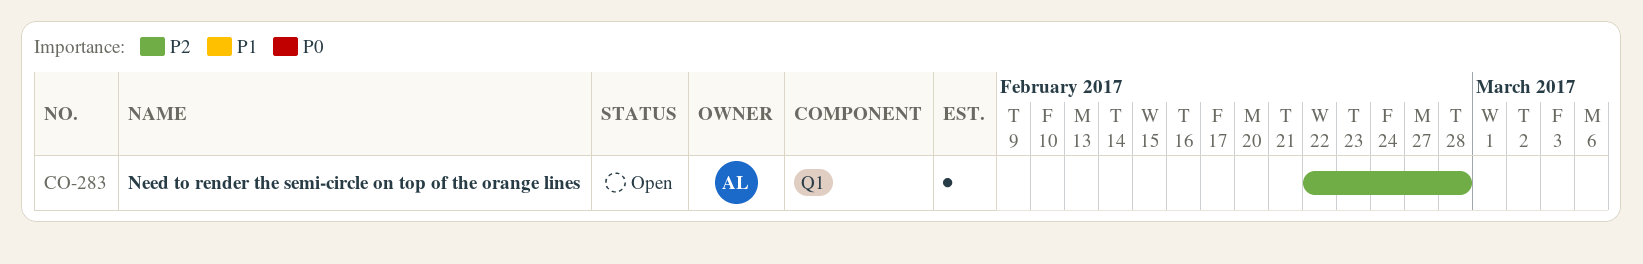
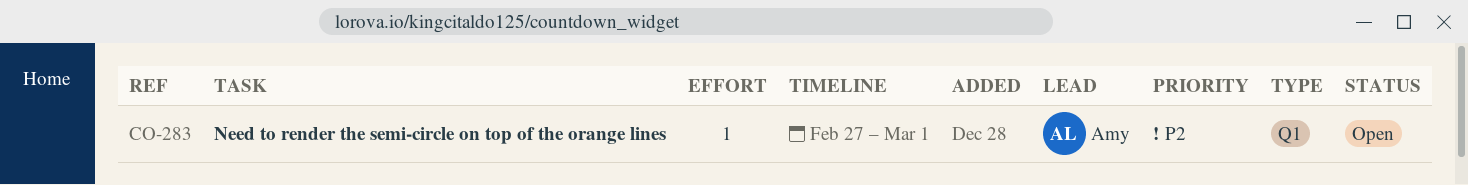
CO-283, start: Feb 22 -> Feb 27
CO-283, due: Feb 28 -> Mar 1

